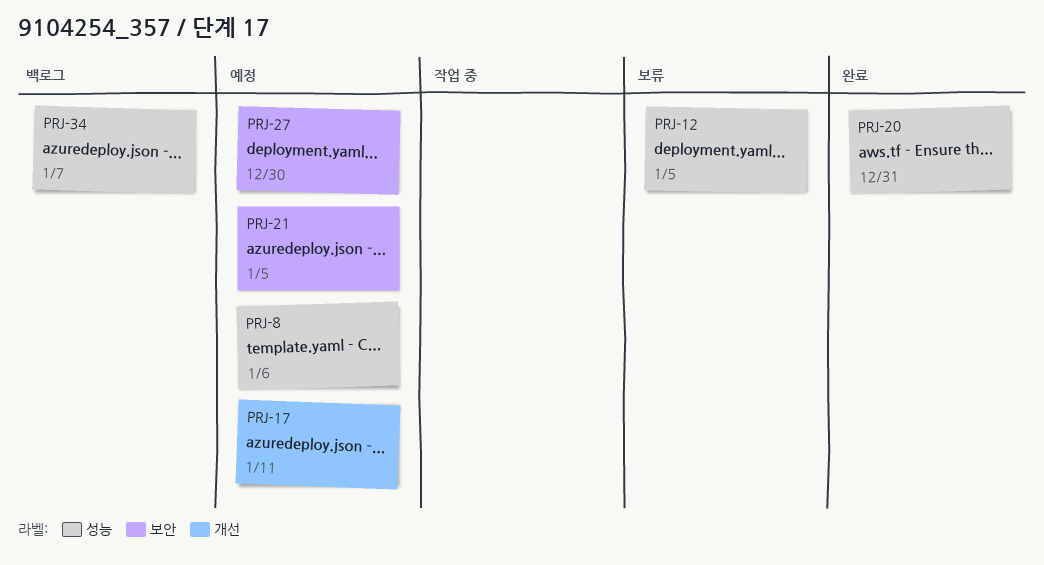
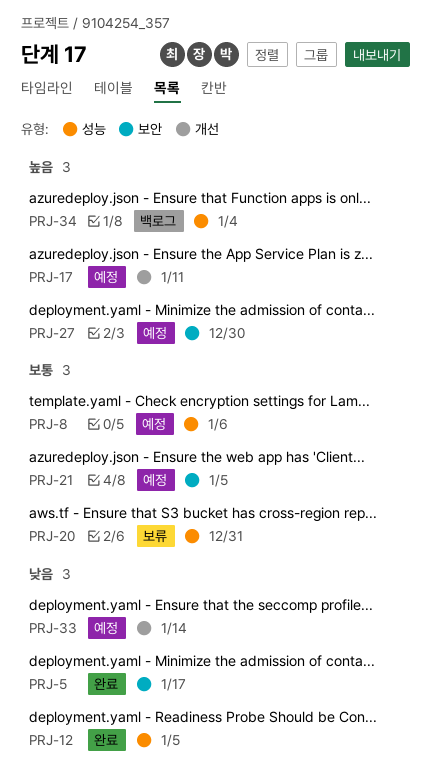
PRJ-5: none -> present
PRJ-12, status: 보류 -> 완료
PRJ-20, status: 완료 -> 보류
PRJ-33: none -> present
PRJ-34, due: Jan 7 -> Jan 4

